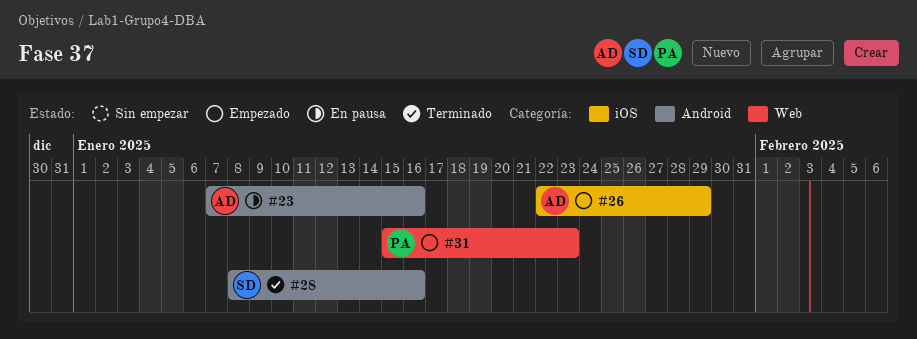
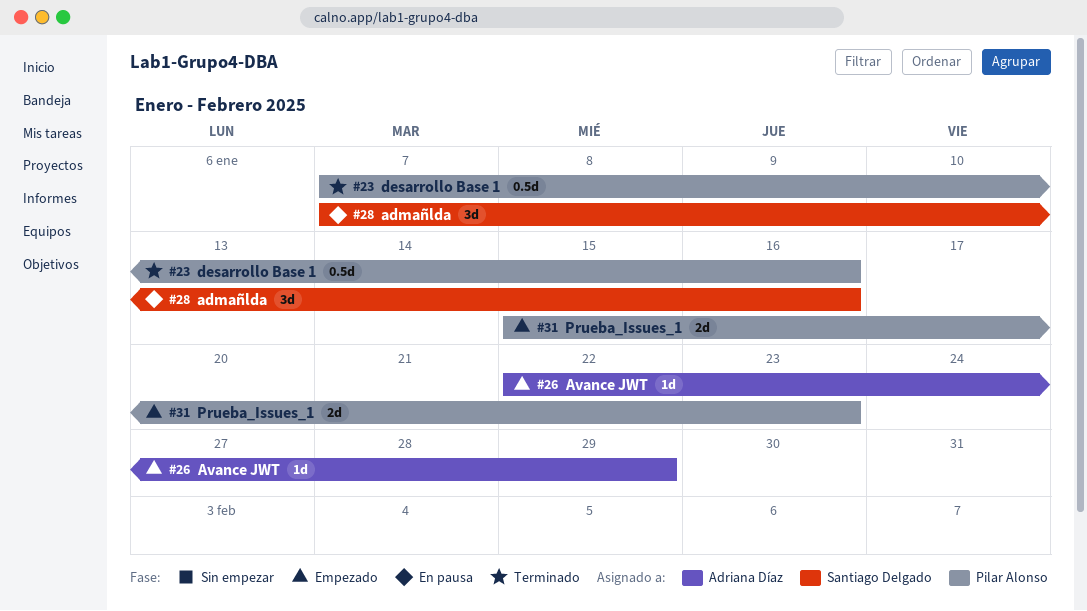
#23, status: En pausa -> Terminado
#23, owner: Adriana Díaz -> Pilar Alonso
#28, status: Terminado -> En pausa
#28, start: Jan 8 -> Jan 7

